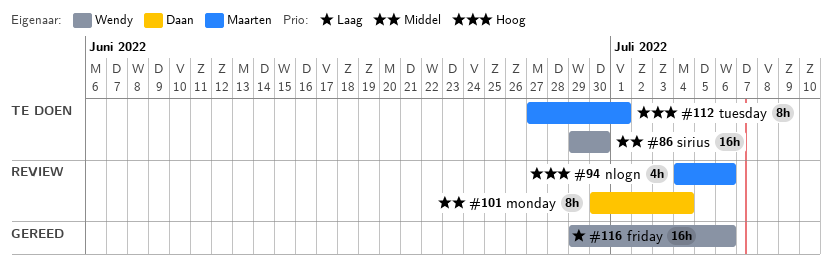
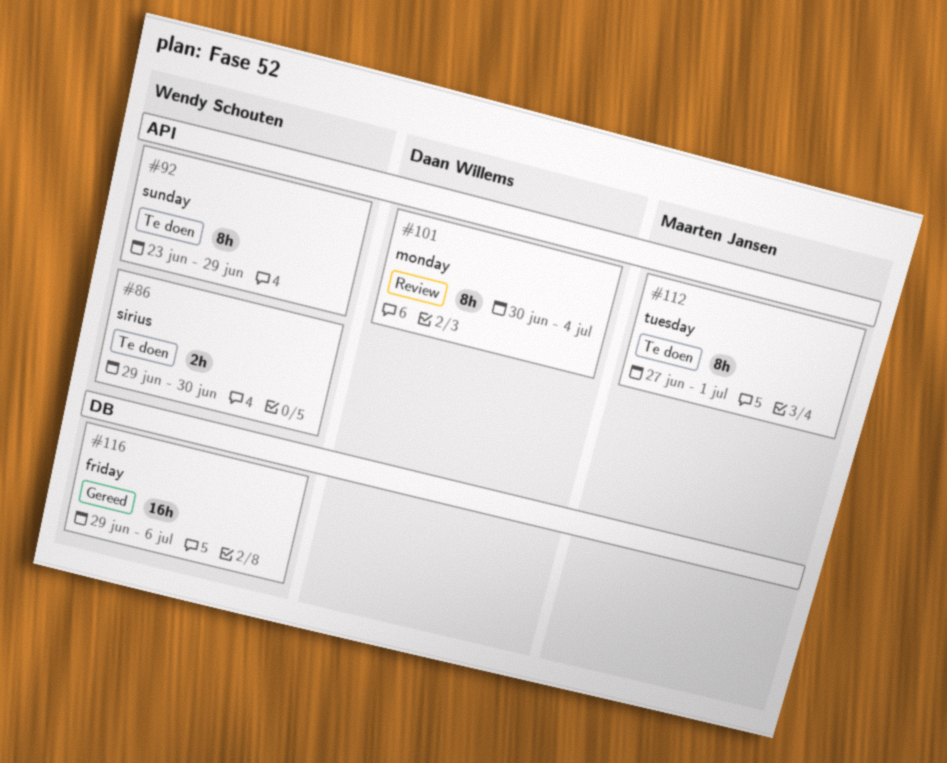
#86, estimate: 16h -> 2h
#92: none -> present
#94: present -> none

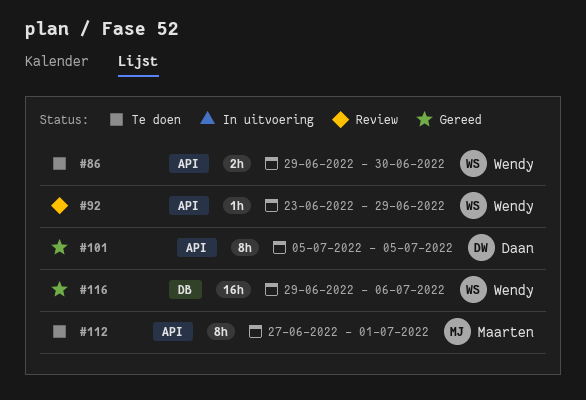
#92, status: Te doen -> Review
#92, estimate: 8h -> 1h
#101, status: Review -> Gereed
#101, start: Jun 30 -> Jul 5
#101, due: Jul 4 -> Jul 5

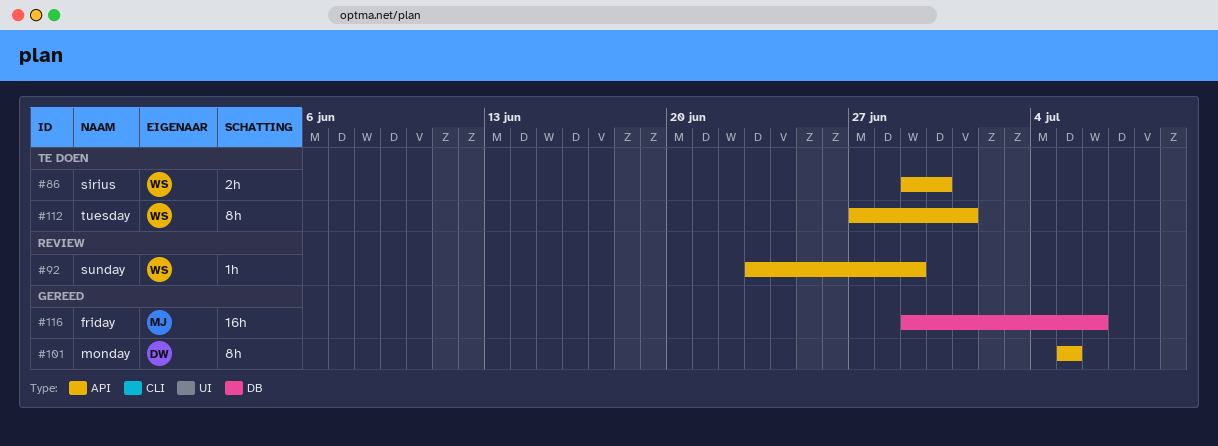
#112, owner: Maarten -> Wendy
#116, owner: Wendy -> Maarten

